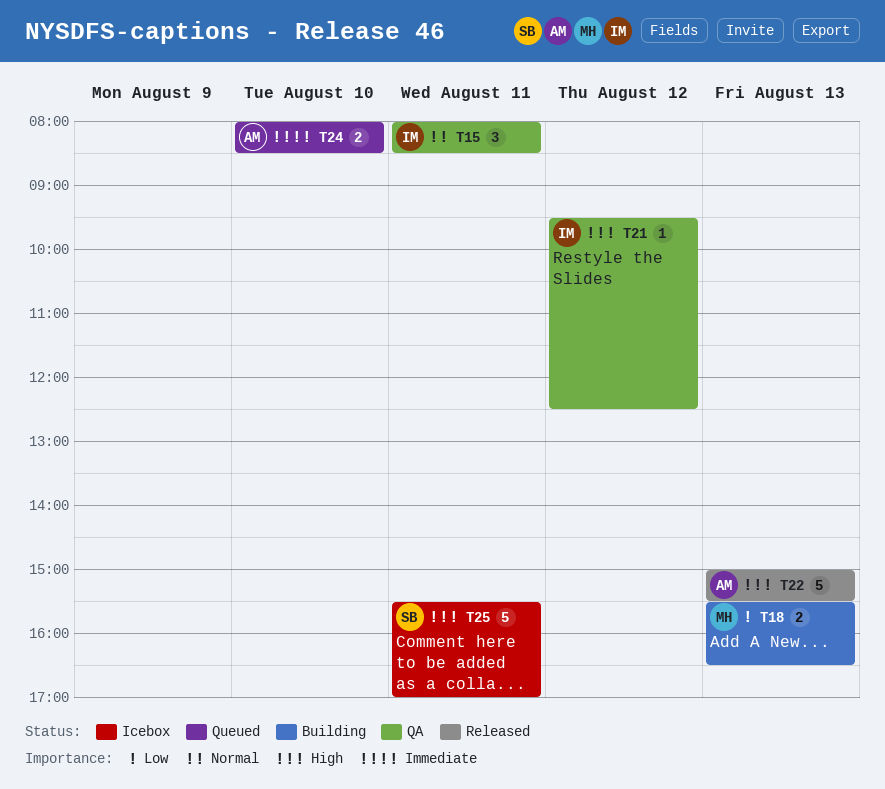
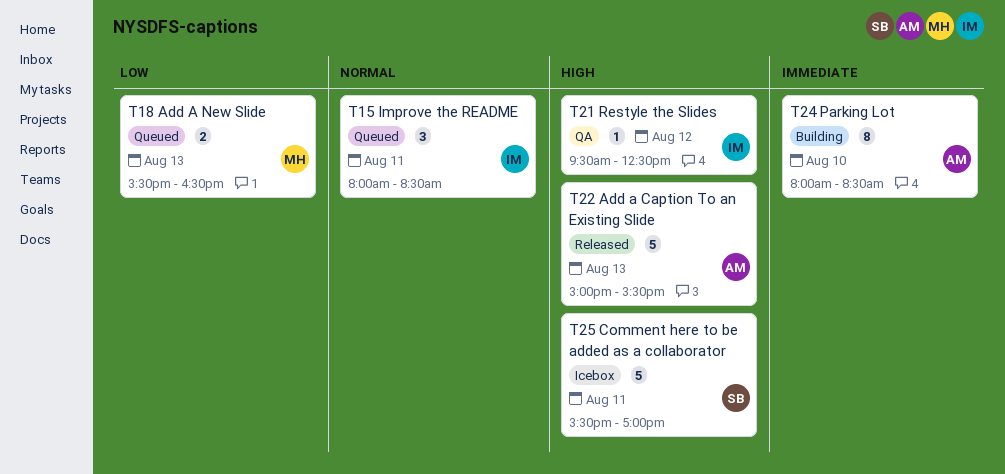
T15, status: QA -> Queued
T18, status: Building -> Queued
T24, status: Queued -> Building
T24, estimate: 2 -> 8

